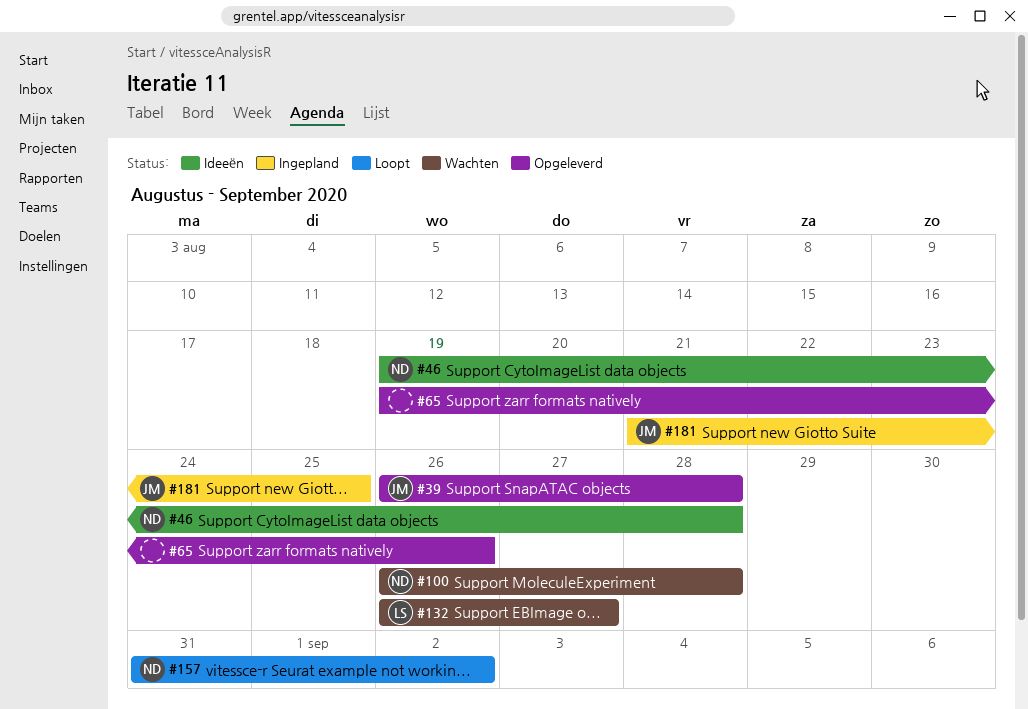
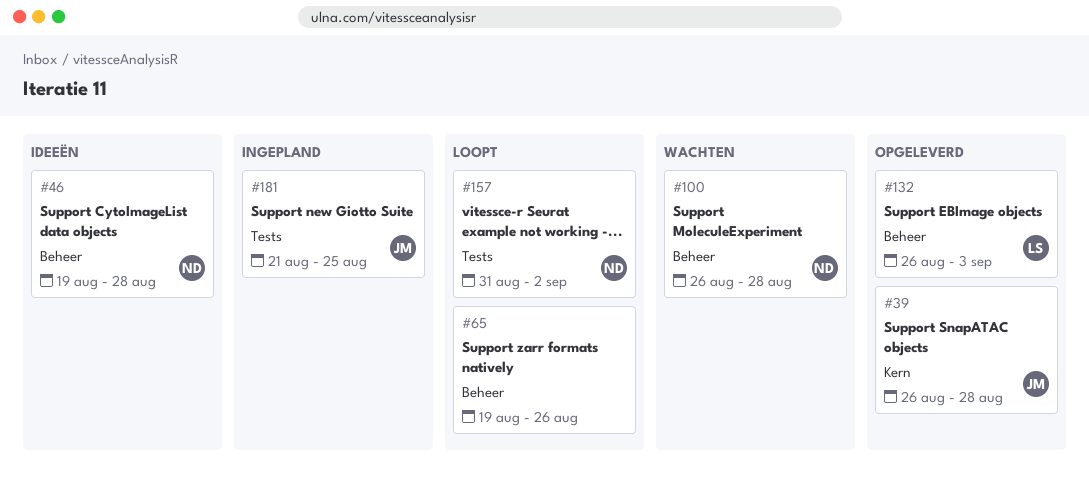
#65, status: Opgeleverd -> Loopt
#132, status: Wachten -> Opgeleverd
#132, due: Aug 27 -> Sep 3

